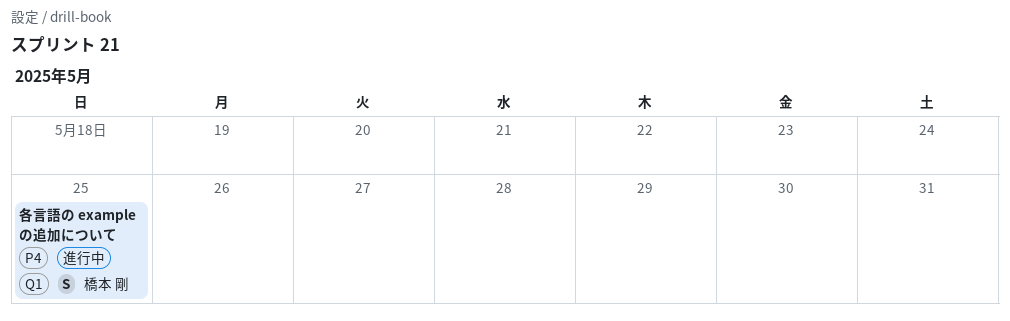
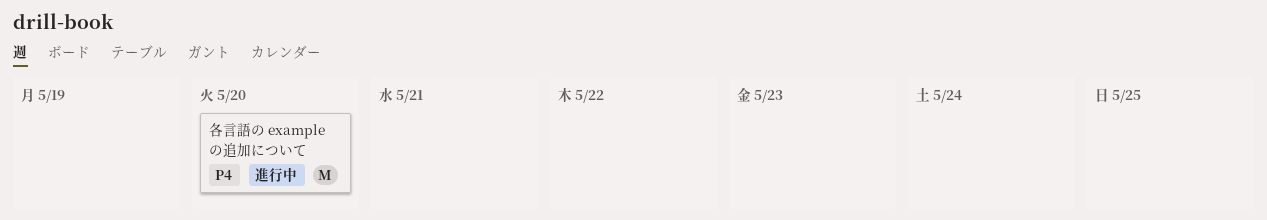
各言語の example の追加について, estimate: S -> M
各言語の example の追加について, due: May 25 -> May 20

